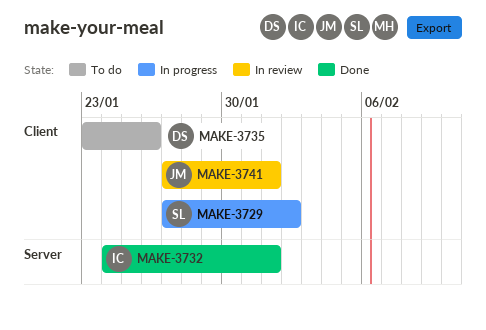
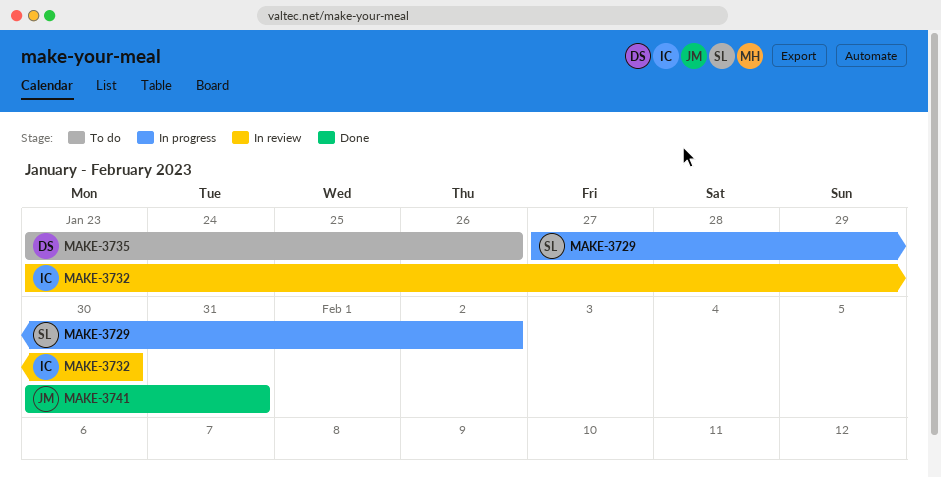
MAKE-3732, status: Done -> In review
MAKE-3732, start: Jan 24 -> Jan 23
MAKE-3732, due: Feb 1 -> Jan 30
MAKE-3741, status: In review -> Done
MAKE-3741, start: Jan 27 -> Jan 30
MAKE-3741, due: Feb 1 -> Jan 31

